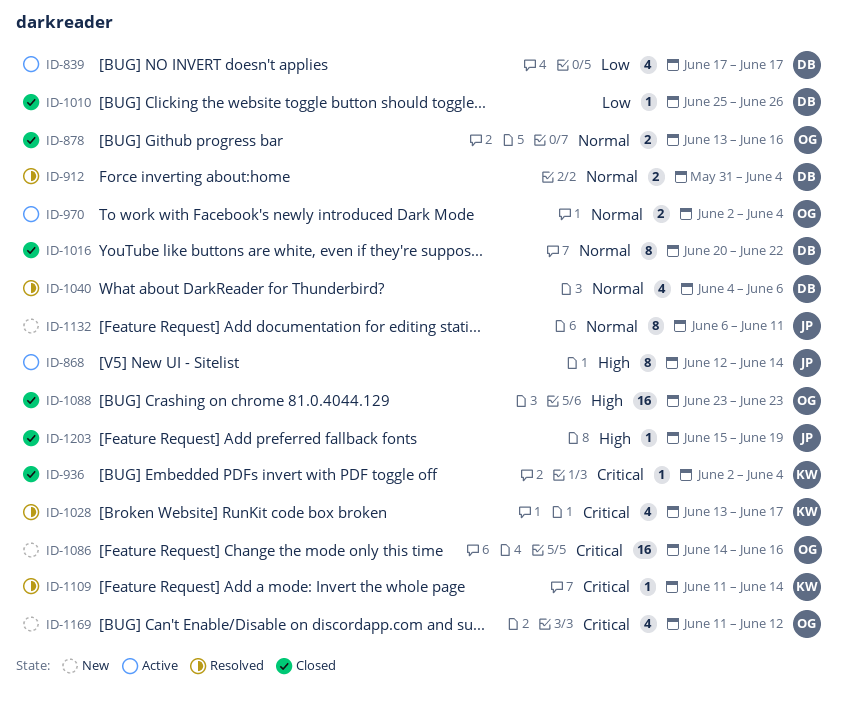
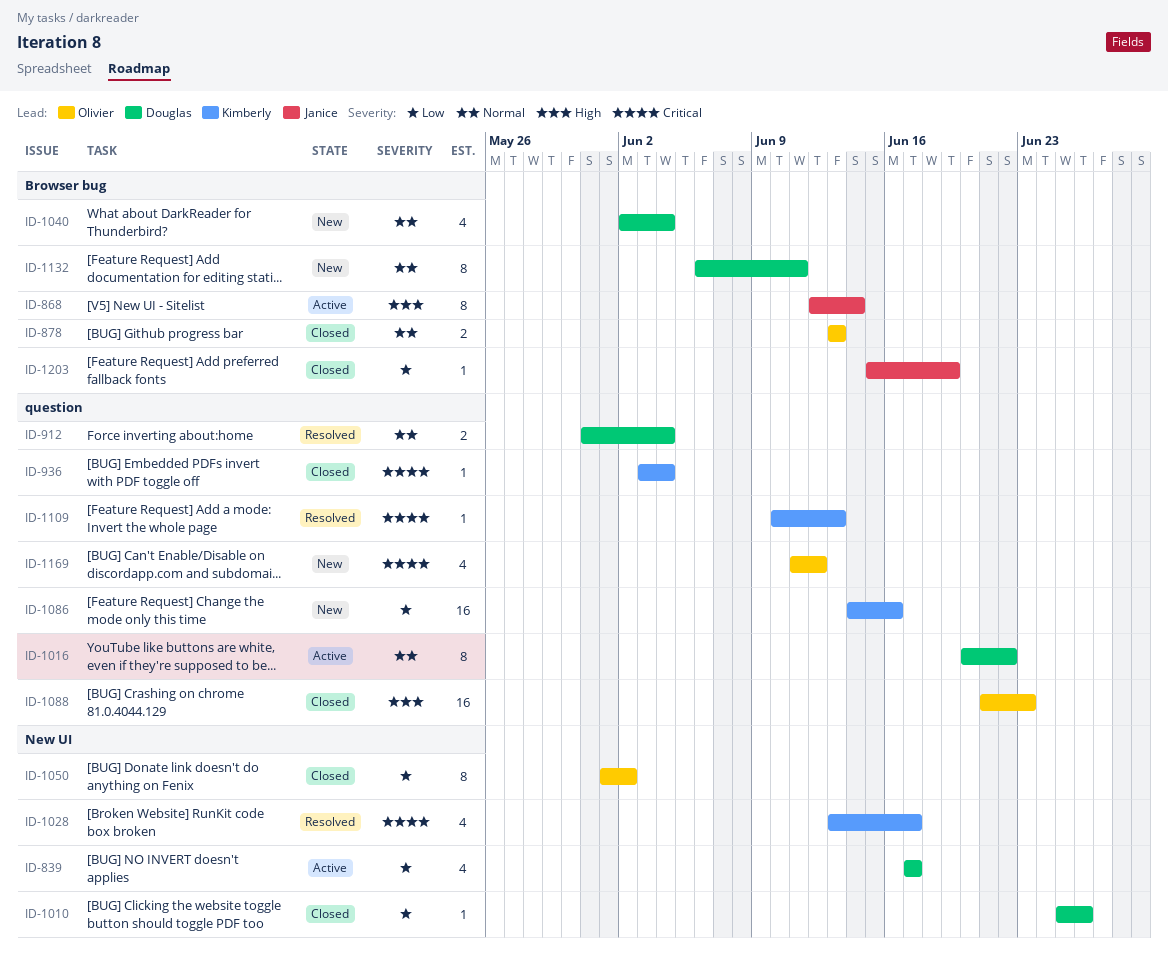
ID-878, due: Jun 16 -> Jun 13
ID-936, start: Jun 2 -> Jun 3
ID-970: present -> none
ID-1016, status: Closed -> Active
ID-1040, status: Resolved -> New
ID-1040, start: Jun 4 -> Jun 2
ID-1040, due: Jun 6 -> Jun 4
ID-1050: none -> present
ID-1086, owner: Olivier -> Kimberly
ID-1086, priority: Critical -> Low
ID-1088, start: Jun 23 -> Jun 21
ID-1109, start: Jun 11 -> Jun 10
ID-1109, due: Jun 14 -> Jun 13
ID-1132, owner: Janice -> Douglas
ID-1203, priority: High -> Low

